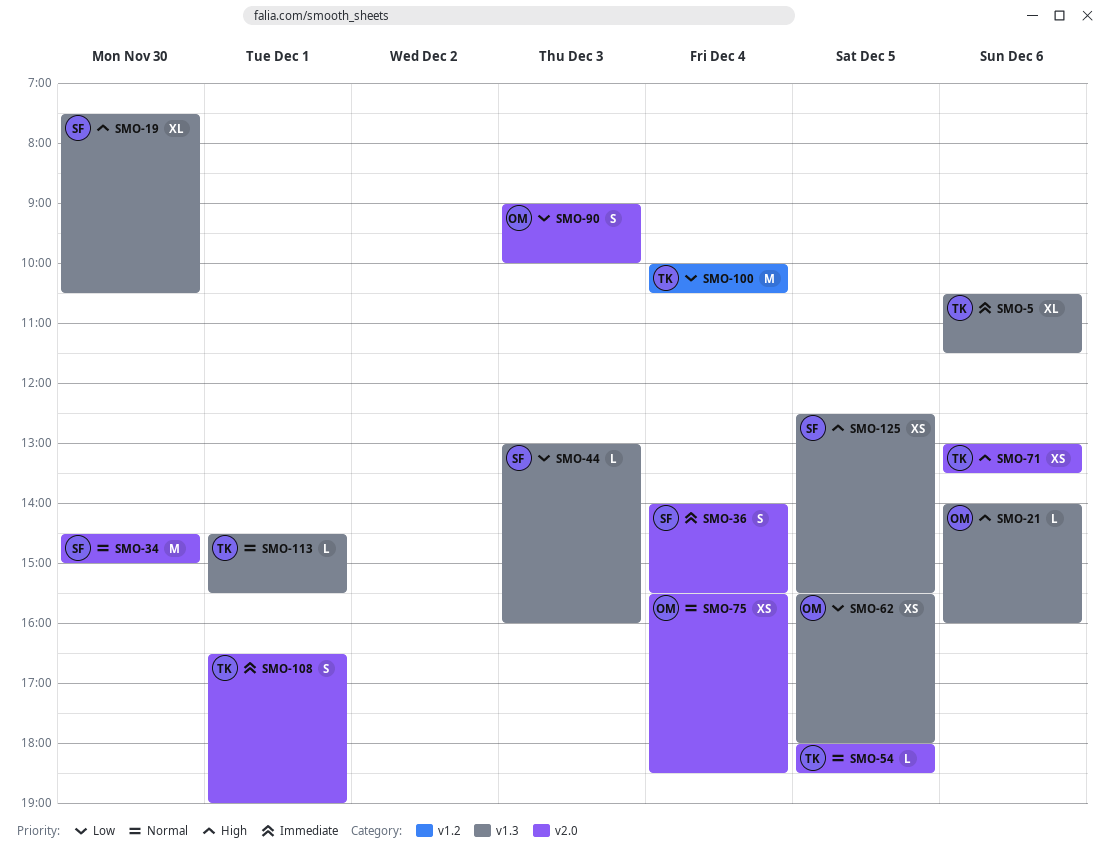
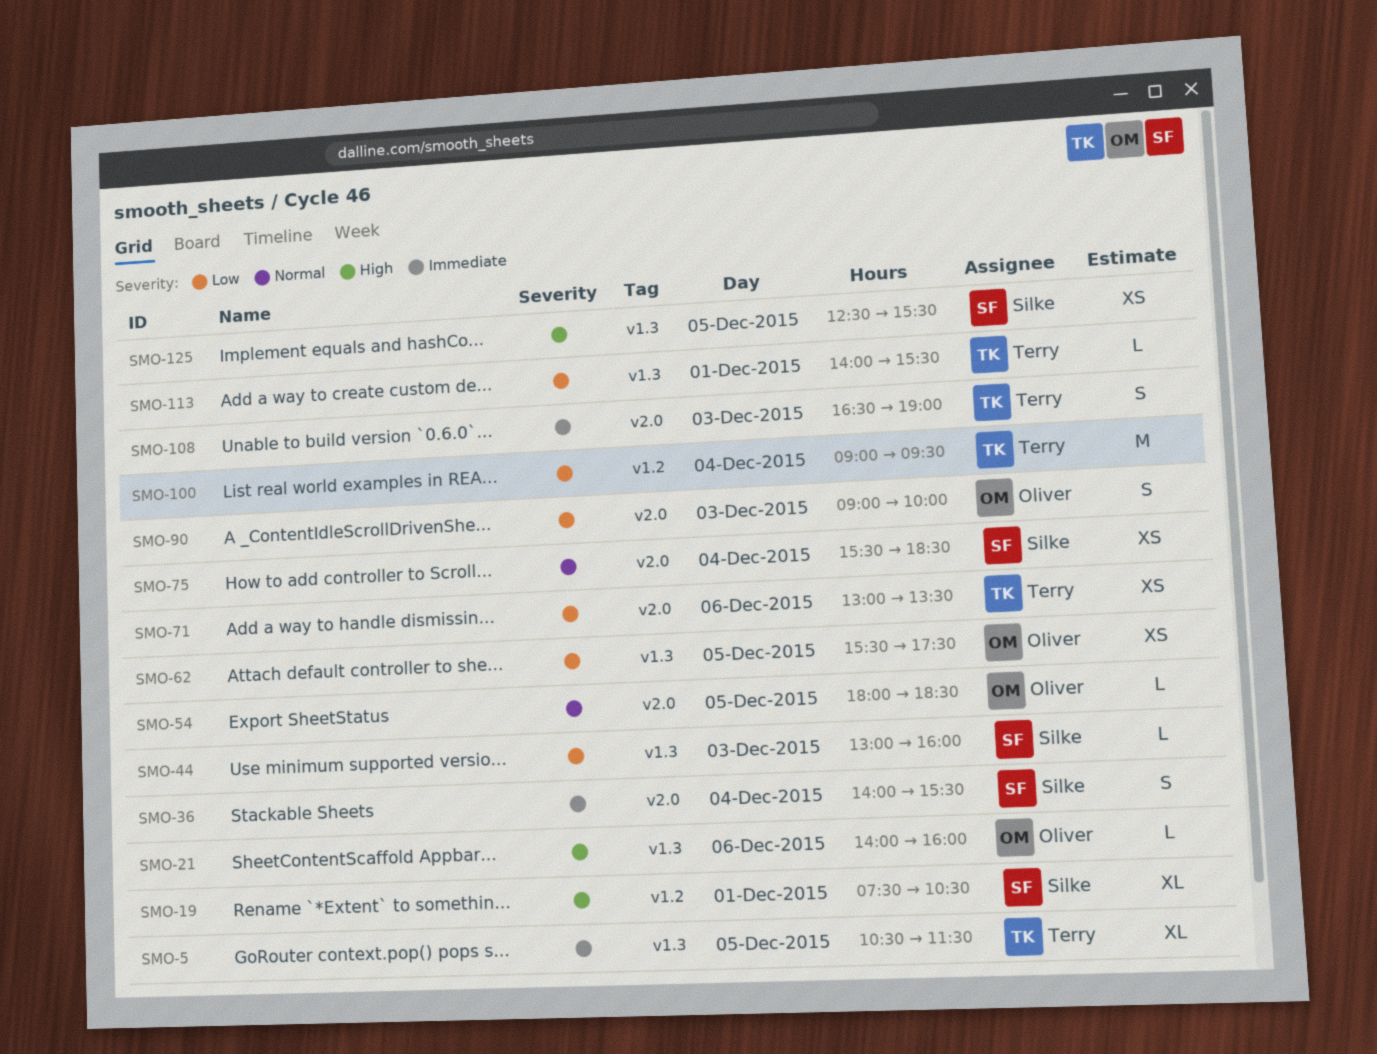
SMO-5, day: Dec 6 -> Dec 5
SMO-19, label: v1.3 -> v1.2
SMO-19, day: Nov 30 -> Dec 1
SMO-34: present -> none
SMO-54, owner: Terry -> Oliver
SMO-62, ends: 18:00 -> 17:30
SMO-71, priority: High -> Low
SMO-75, owner: Oliver -> Silke
SMO-100, begins: 10:00 -> 09:00
SMO-100, ends: 10:30 -> 09:30
SMO-108, day: Dec 1 -> Dec 3
SMO-113, priority: Normal -> Low
SMO-113, begins: 14:30 -> 14:00

